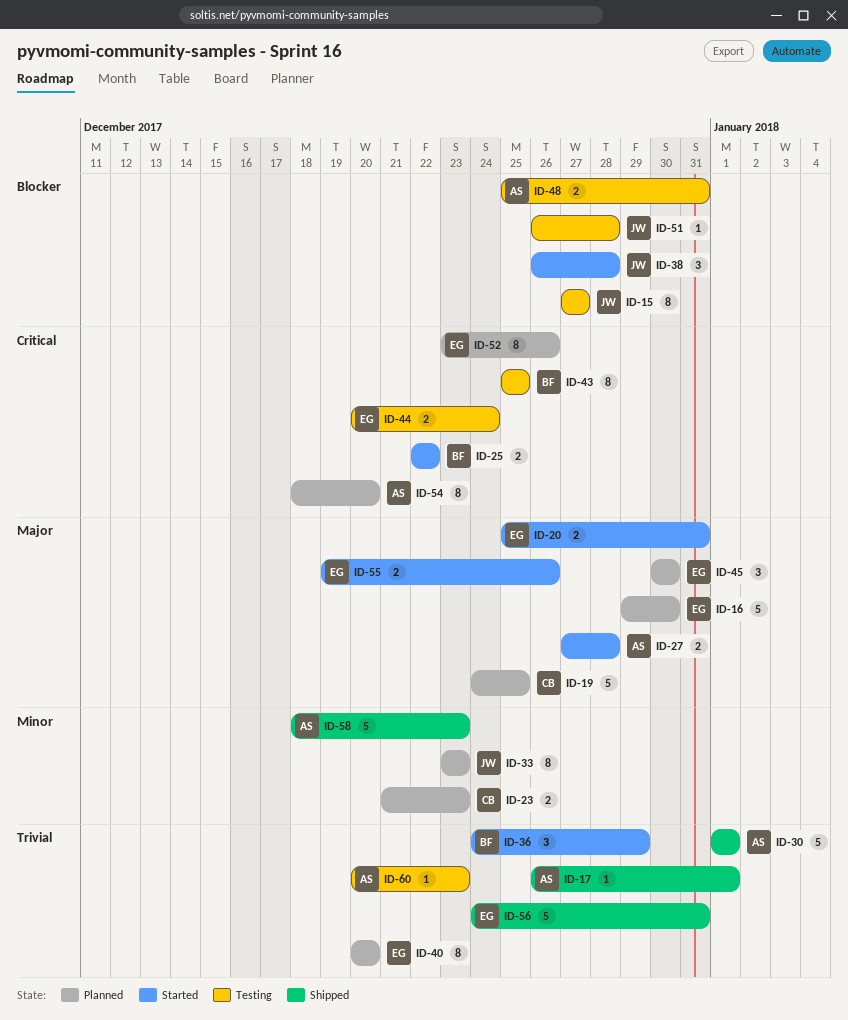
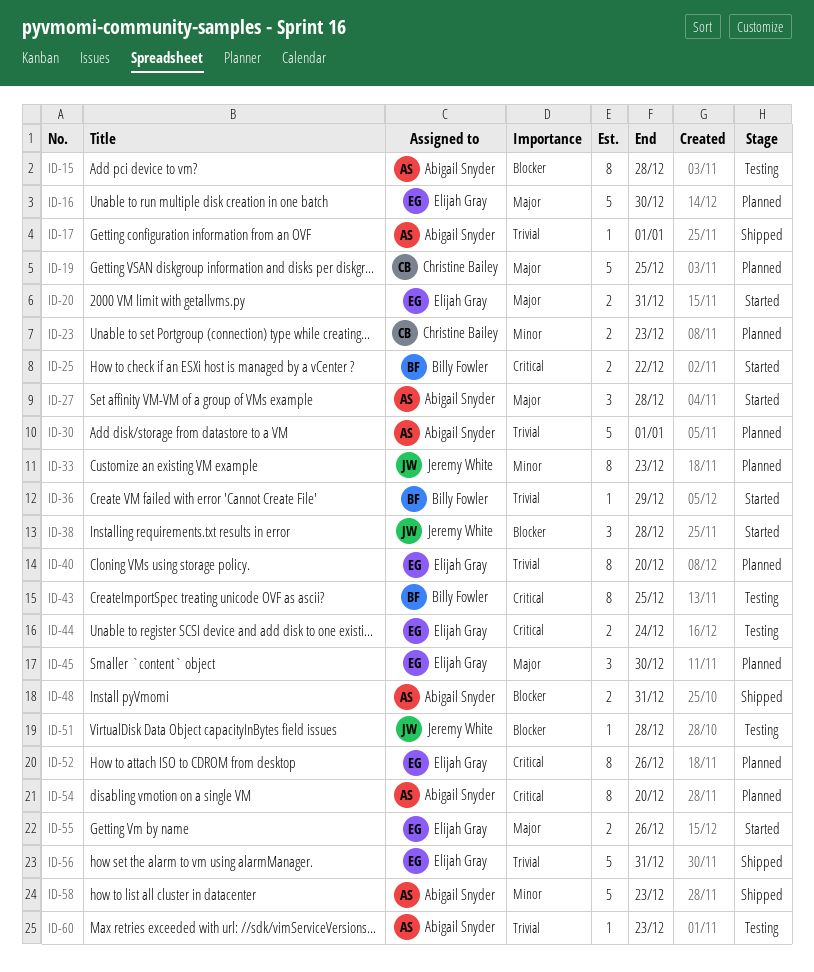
ID-15, owner: Jeremy White -> Abigail Snyder
ID-15, due: Dec 27 -> Dec 28
ID-27, estimate: 2 -> 3
ID-30, status: Shipped -> Planned
ID-36, estimate: 3 -> 1
ID-48, status: Testing -> Shipped

